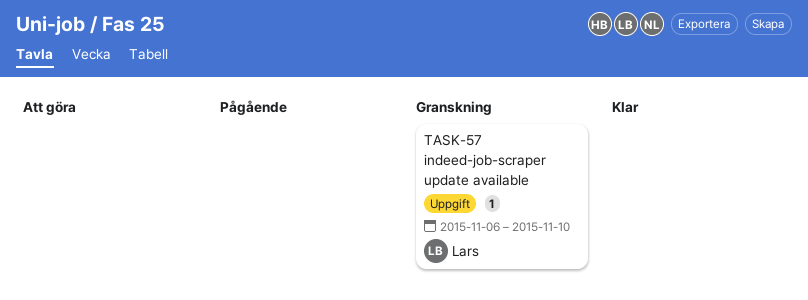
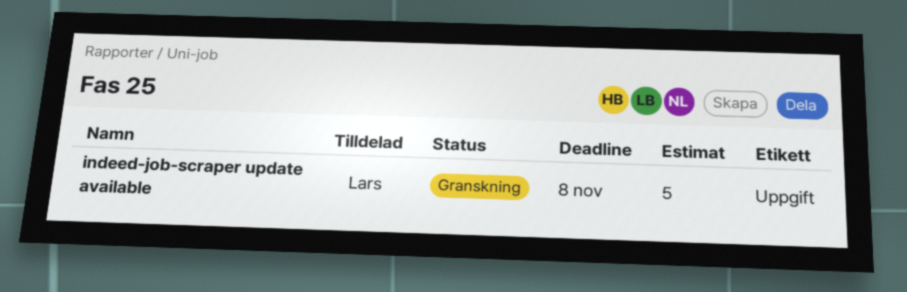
indeed-job-scraper update available, estimate: 1 -> 5
indeed-job-scraper update available, due: Nov 10 -> Nov 8

